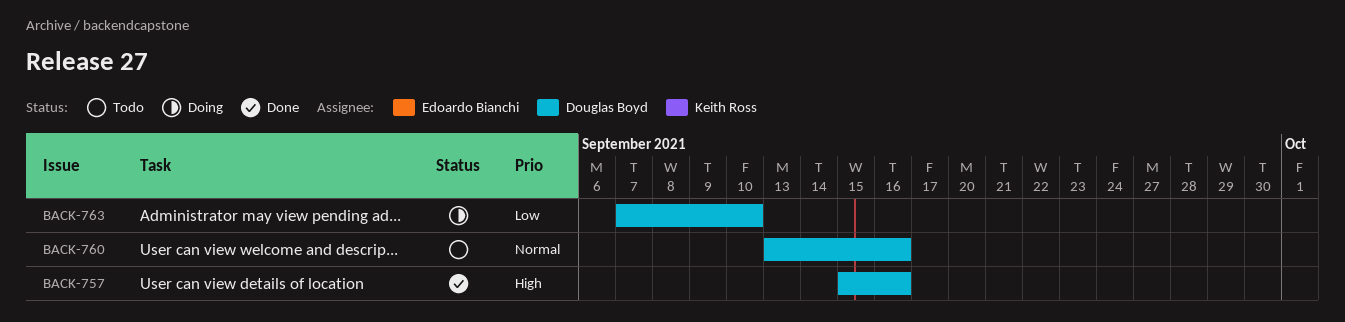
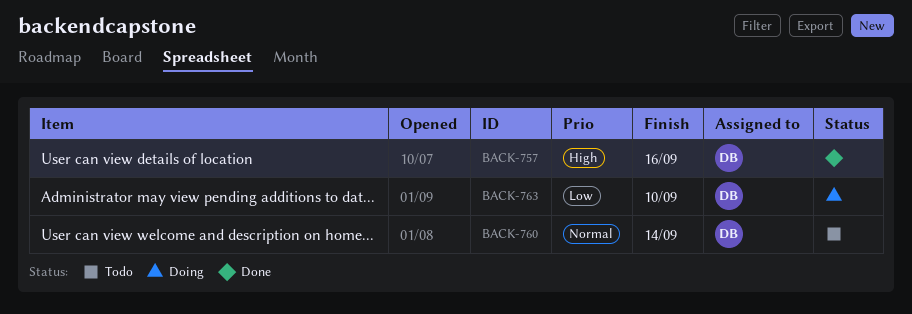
BACK-760, due: Sep 16 -> Sep 14

